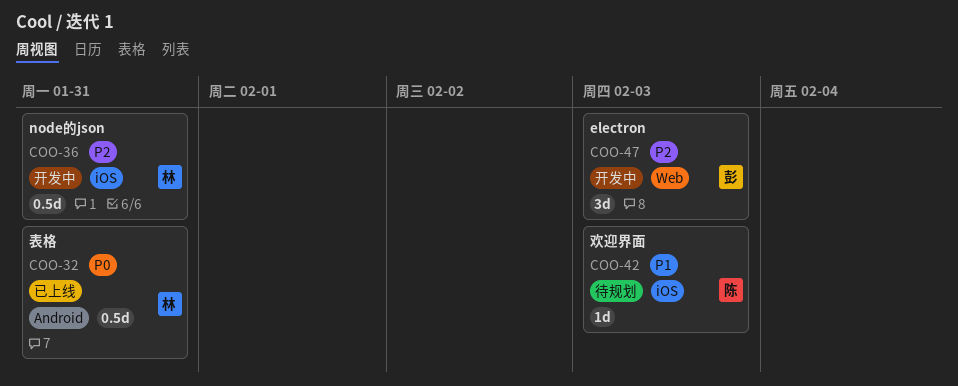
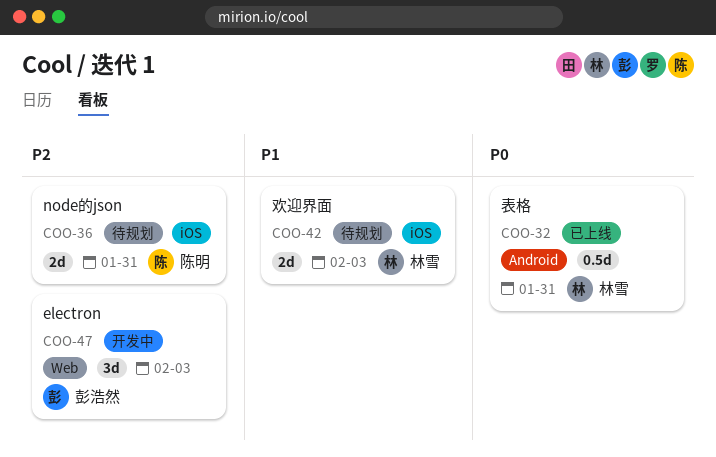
COO-36, status: 开发中 -> 待规划
COO-36, owner: 林雪 -> 陈明
COO-36, estimate: 0.5d -> 2d
COO-42, owner: 陈明 -> 林雪
COO-42, estimate: 1d -> 2d

